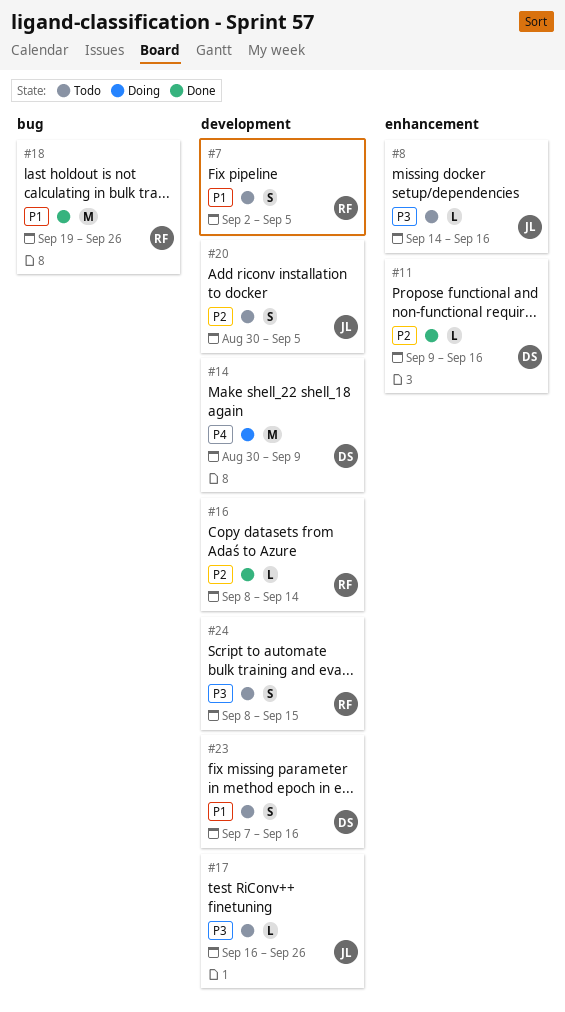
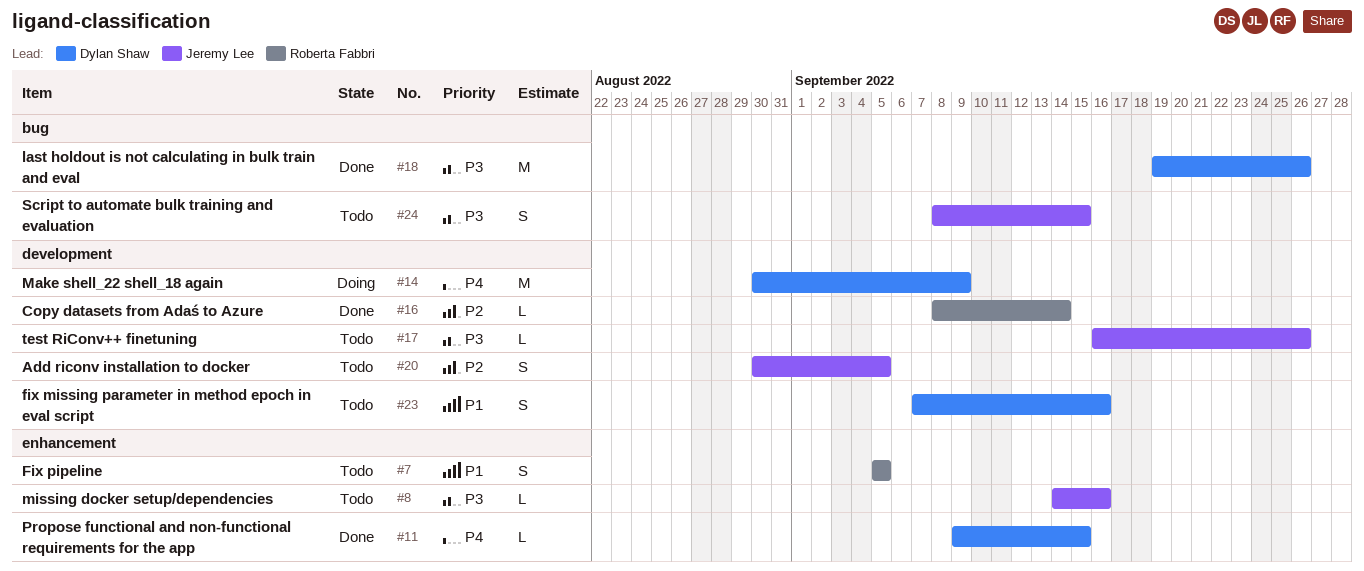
#7, label: development -> enhancement
#7, start: Sep 2 -> Sep 5
#11, priority: P2 -> P4
#11, due: Sep 16 -> Sep 15
#18, owner: Roberta Fabbri -> Dylan Shaw
#18, priority: P1 -> P3
#24, owner: Roberta Fabbri -> Jeremy Lee
#24, label: development -> bug

